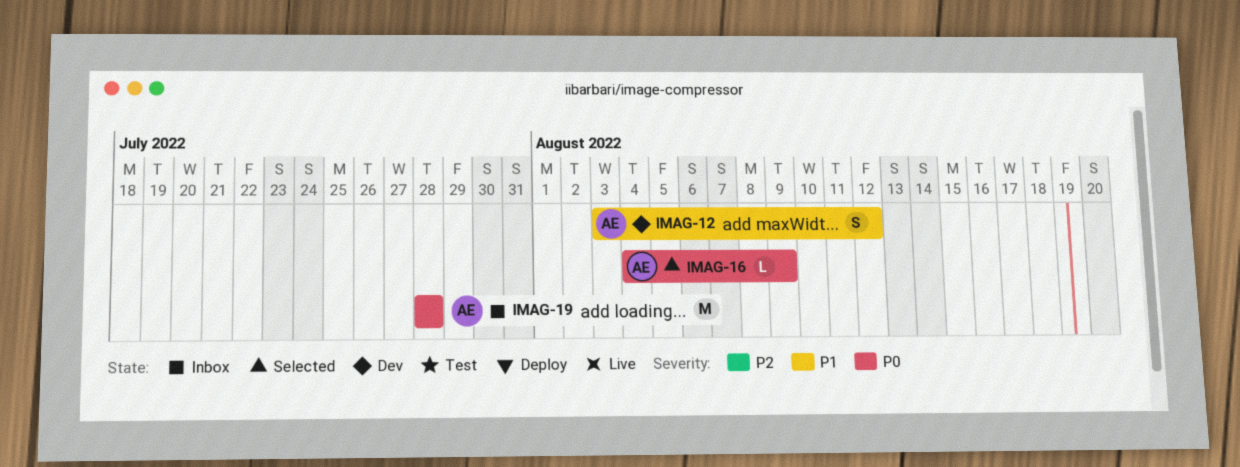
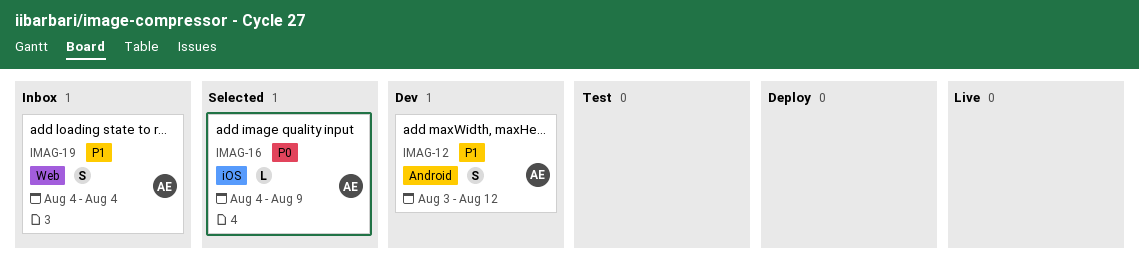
IMAG-19, priority: P0 -> P1
IMAG-19, estimate: M -> S
IMAG-19, start: Jul 28 -> Aug 4
IMAG-19, due: Jul 28 -> Aug 4

